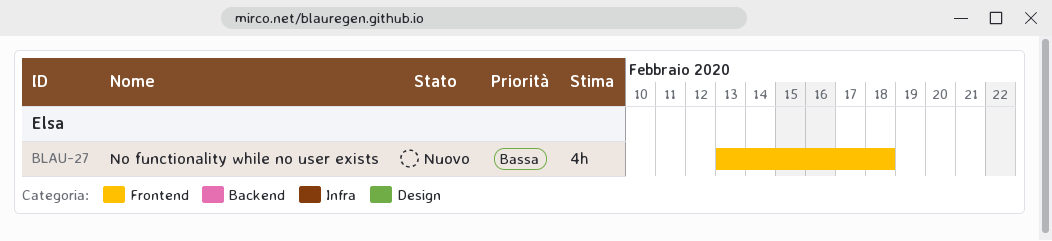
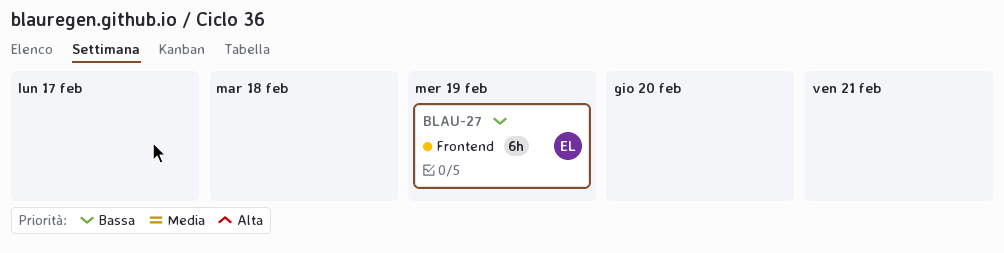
BLAU-27, estimate: 4h -> 6h
BLAU-27, due: Feb 18 -> Feb 19

